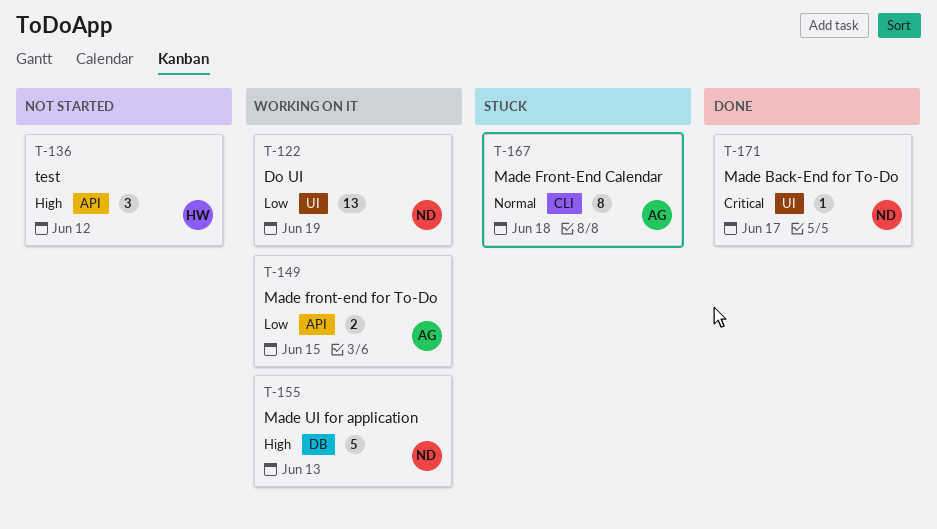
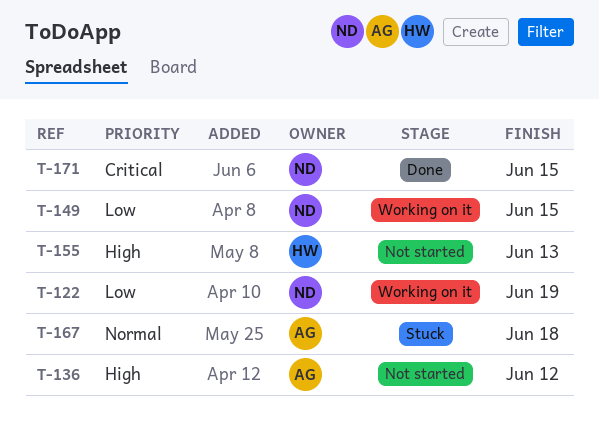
T-136, owner: HW -> AG
T-149, owner: AG -> ND
T-155, status: Working on it -> Not started
T-155, owner: ND -> HW
T-171, due: Jun 17 -> Jun 15

